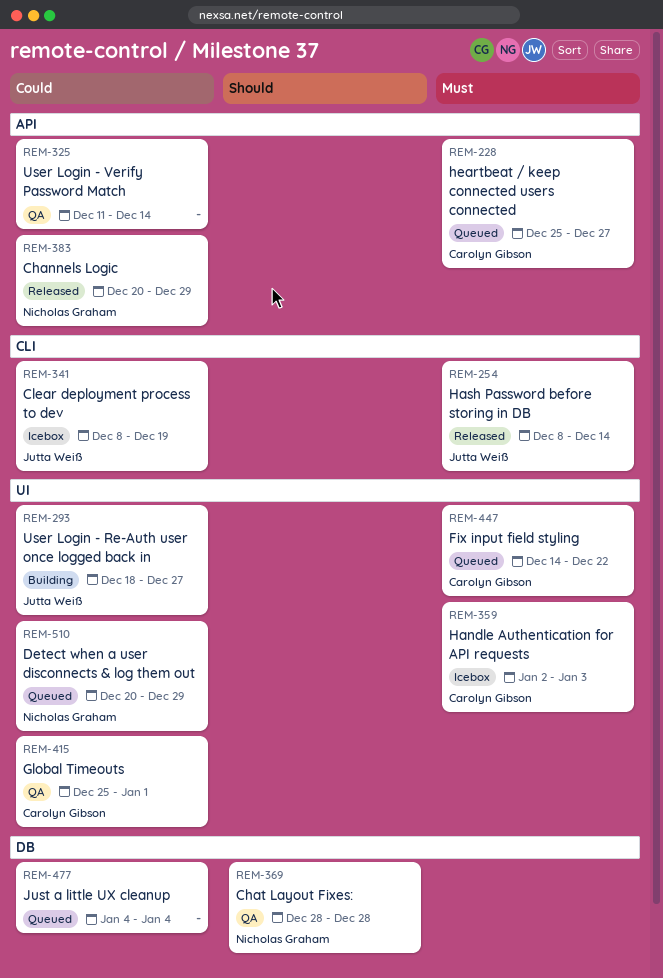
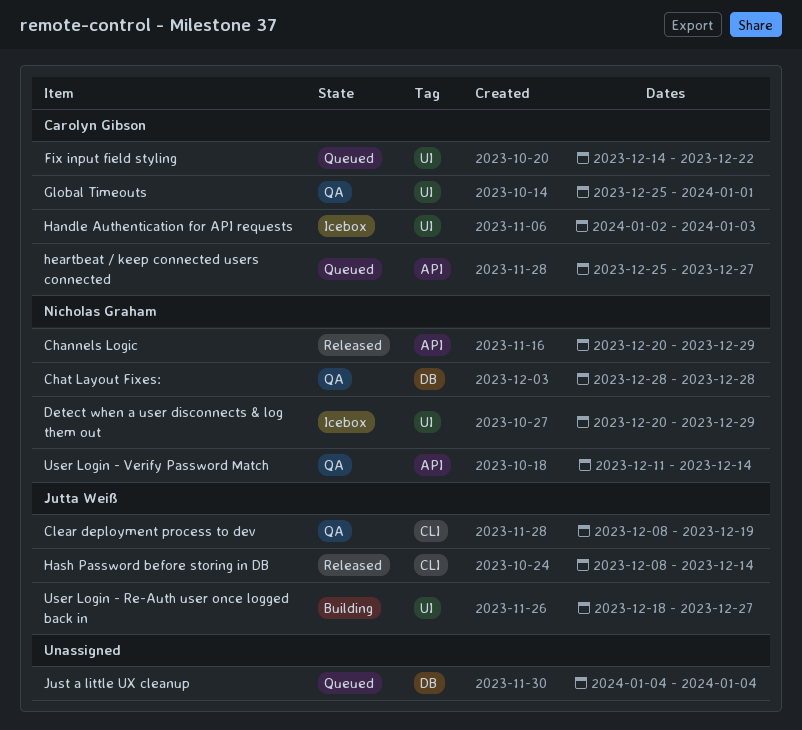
Clear deployment process to dev, status: Icebox -> QA
Detect when a user disconnects & log them out, status: Queued -> Icebox
User Login - Verify Password Match, owner: none -> Nicholas Graham

